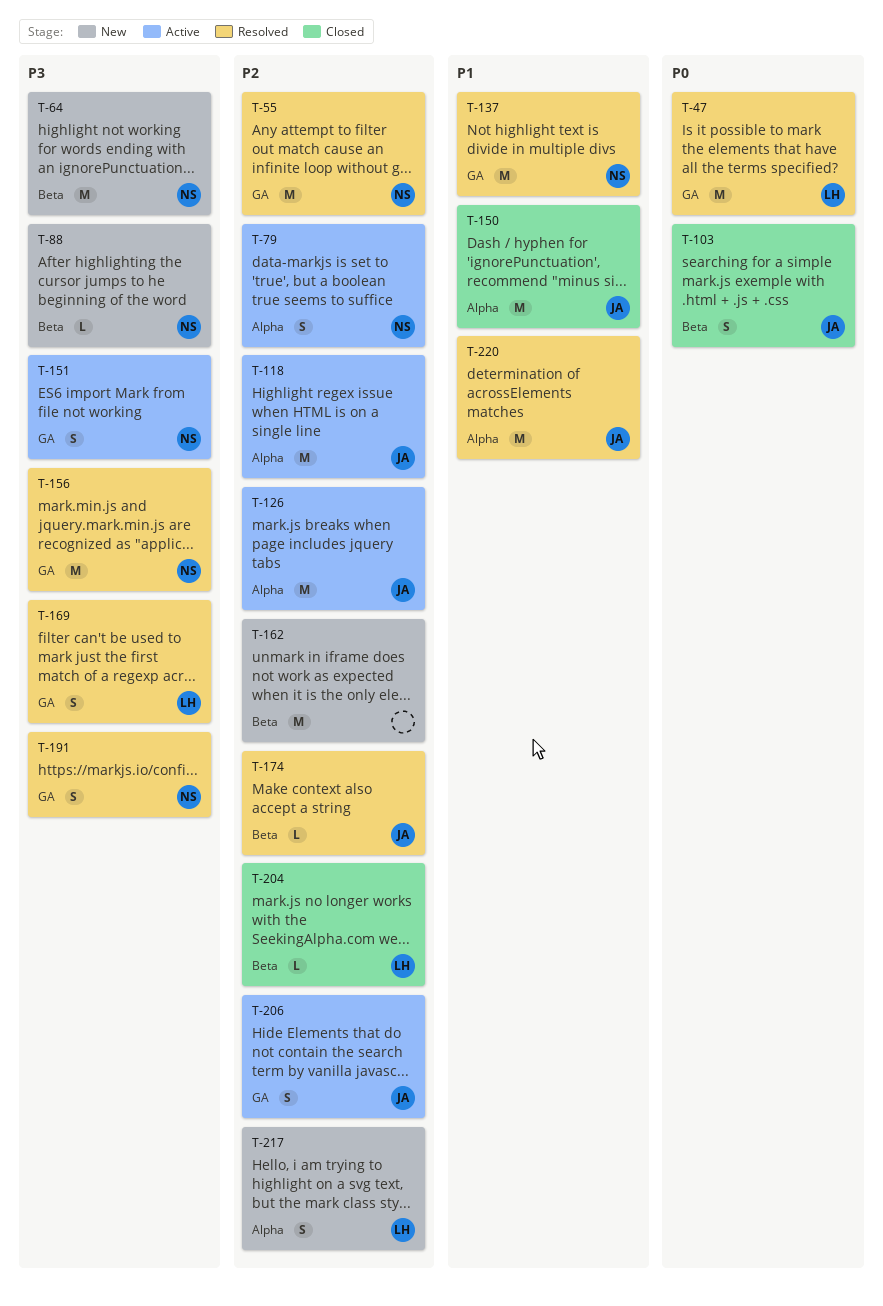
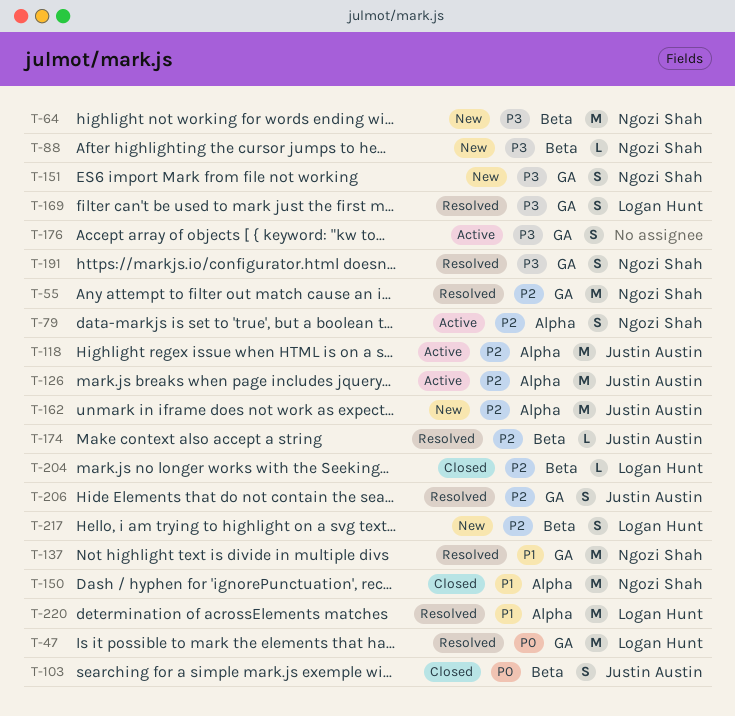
T-150, owner: Justin Austin -> Ngozi Shah
T-151, status: Active -> New
T-156: present -> none
T-162, owner: none -> Justin Austin
T-162, label: Beta -> Alpha
T-176: none -> present
T-206, status: Active -> Resolved
T-217, label: Alpha -> Beta
T-220, owner: Justin Austin -> Logan Hunt

